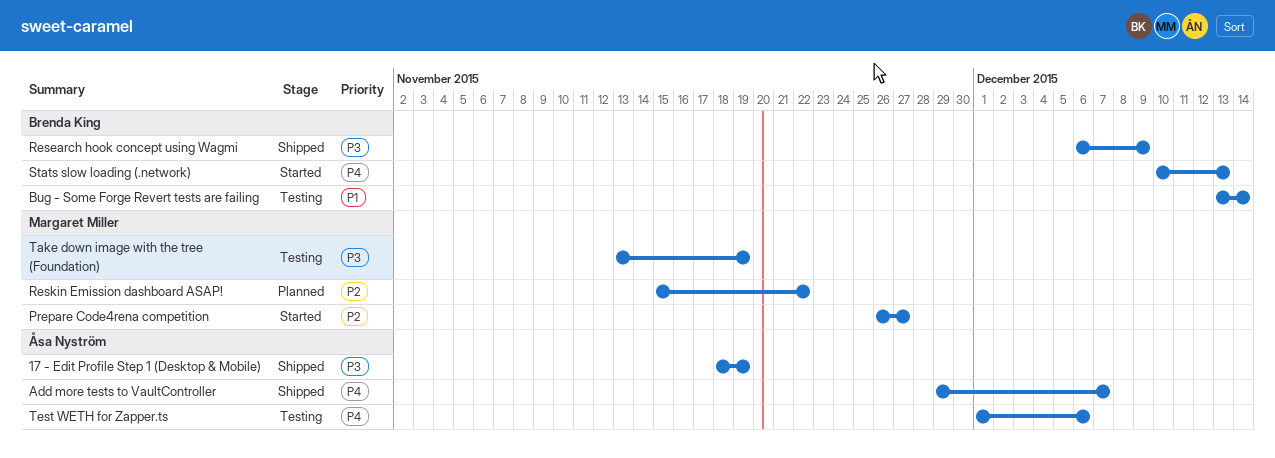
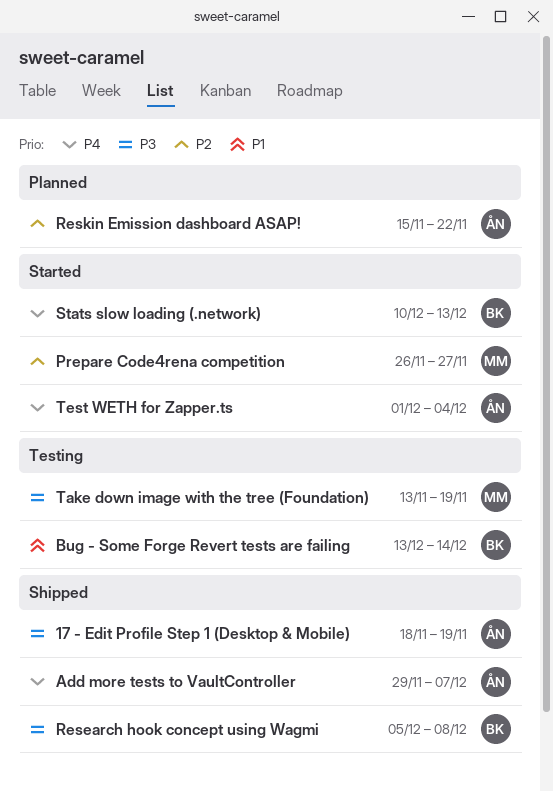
Research hook concept using Wagmi, start: Dec 6 -> Dec 5
Research hook concept using Wagmi, due: Dec 9 -> Dec 8
Reskin Emission dashboard ASAP!, owner: Margaret Miller -> Åsa Nyström
Test WETH for Zapper.ts, status: Testing -> Started
Test WETH for Zapper.ts, due: Dec 6 -> Dec 4

